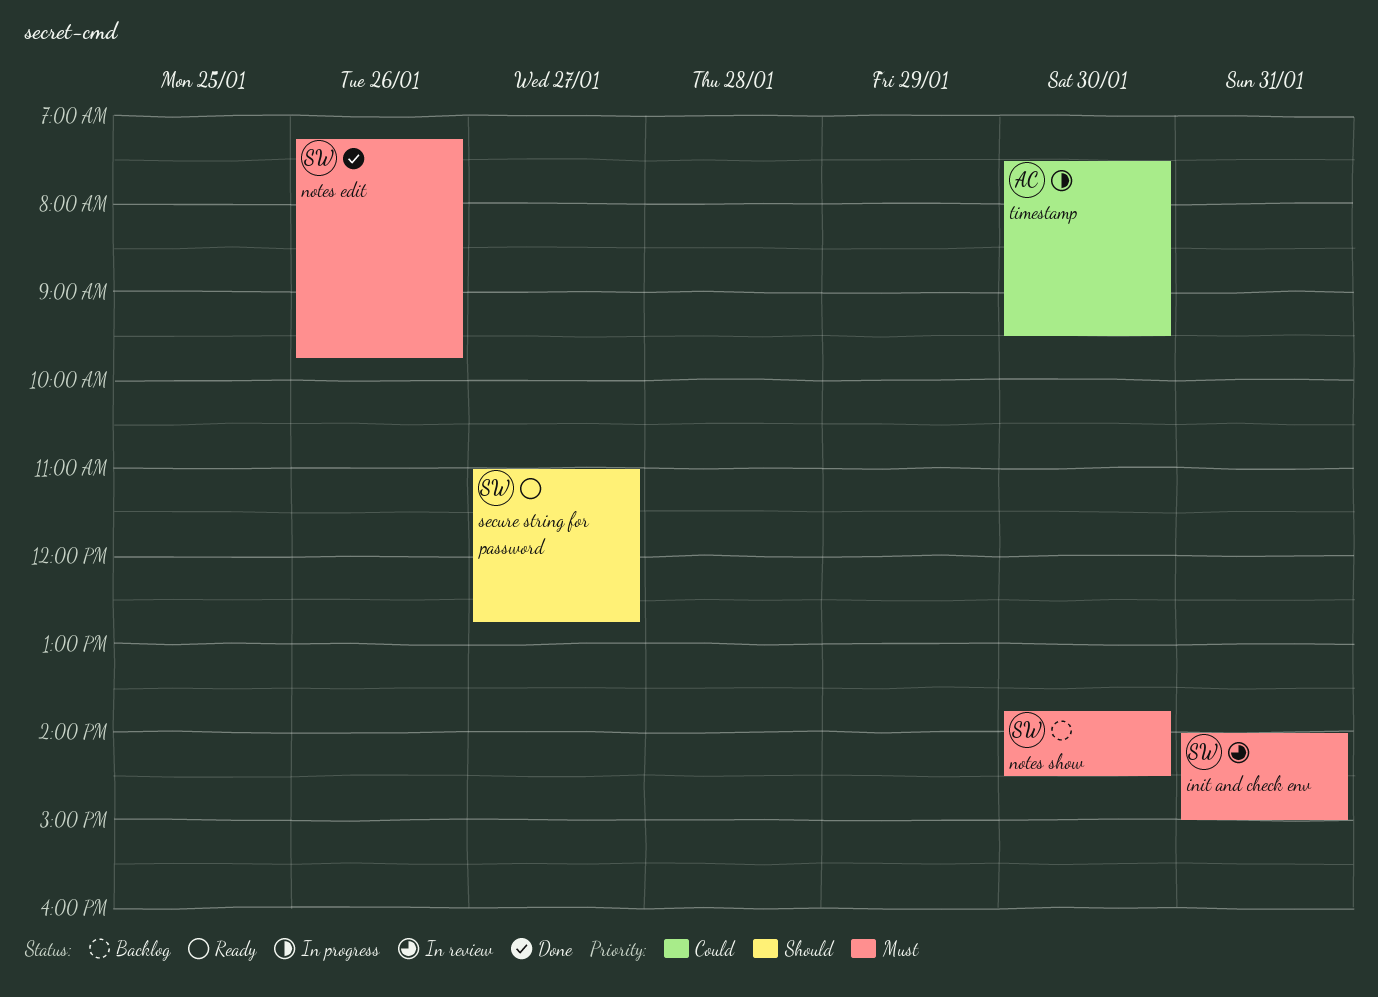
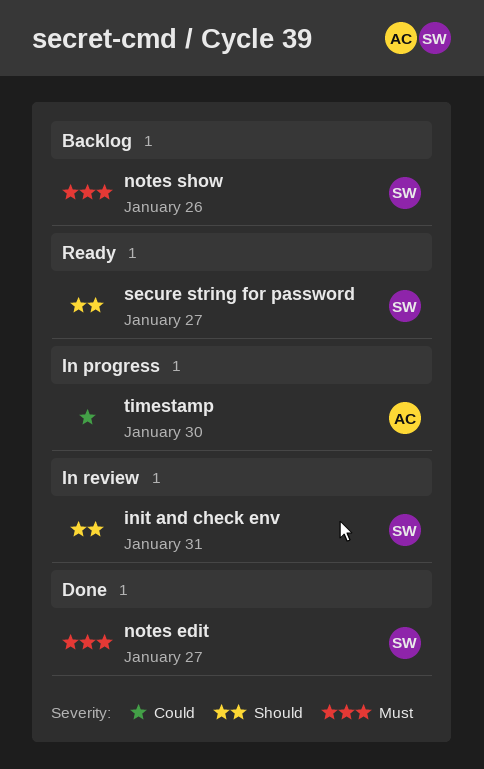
init and check env, priority: Must -> Should
notes edit, day: Jan 26 -> Jan 27
notes show, day: Jan 30 -> Jan 26

